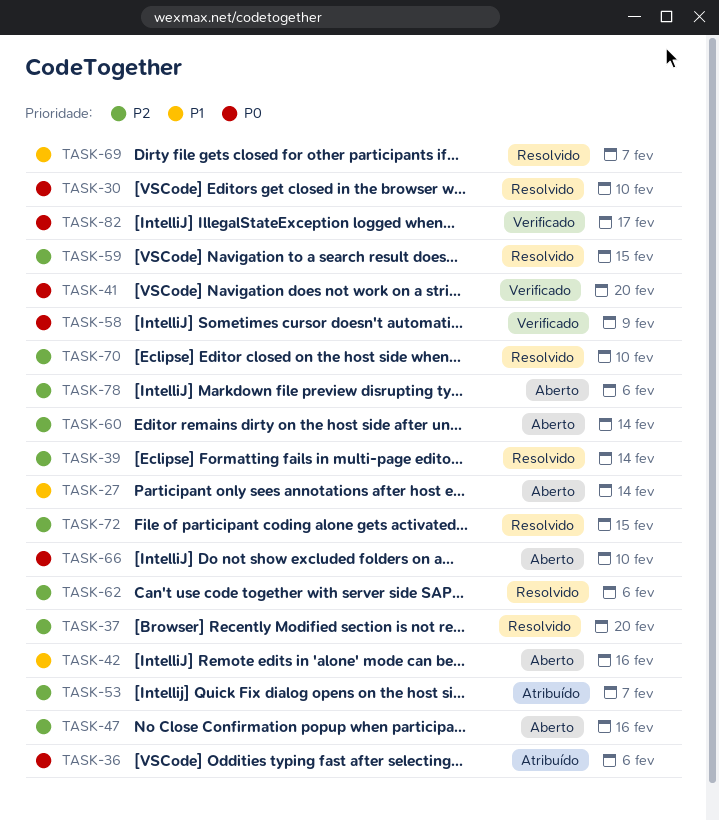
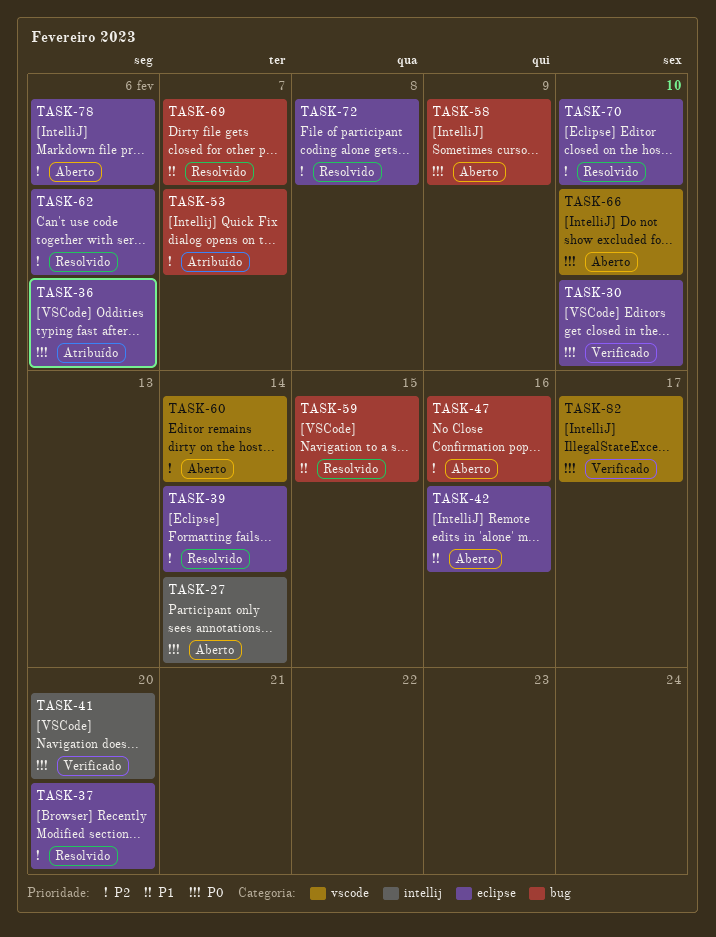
TASK-27, priority: P1 -> P0
TASK-30, status: Resolvido -> Verificado
TASK-58, status: Verificado -> Aberto
TASK-59, priority: P2 -> P1
TASK-72, due: Feb 15 -> Feb 8

